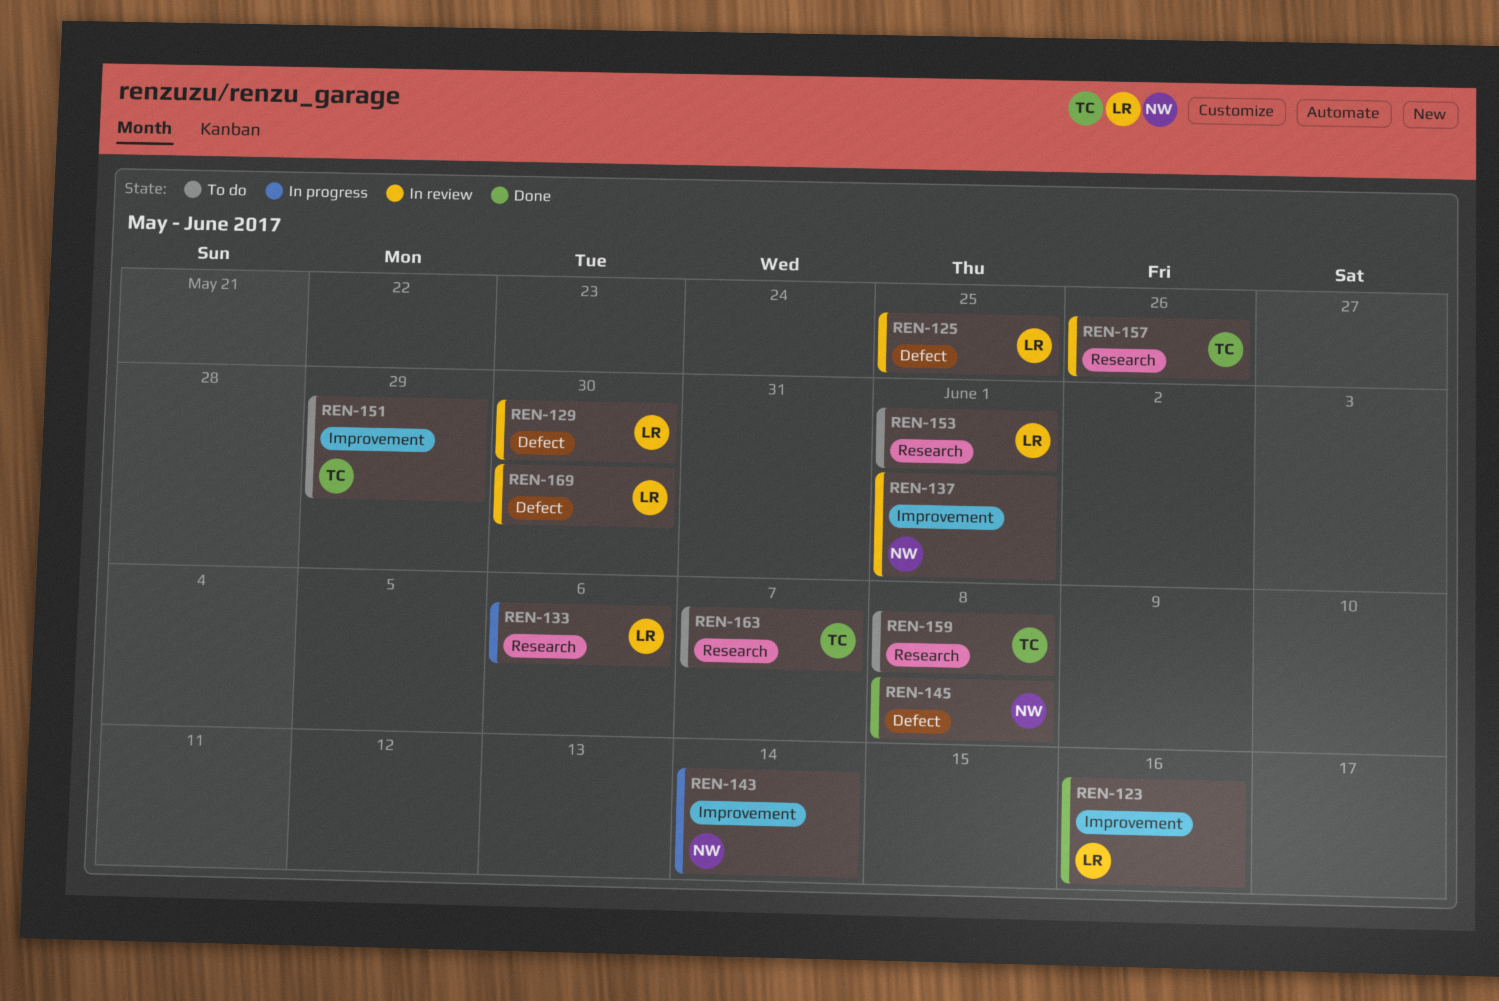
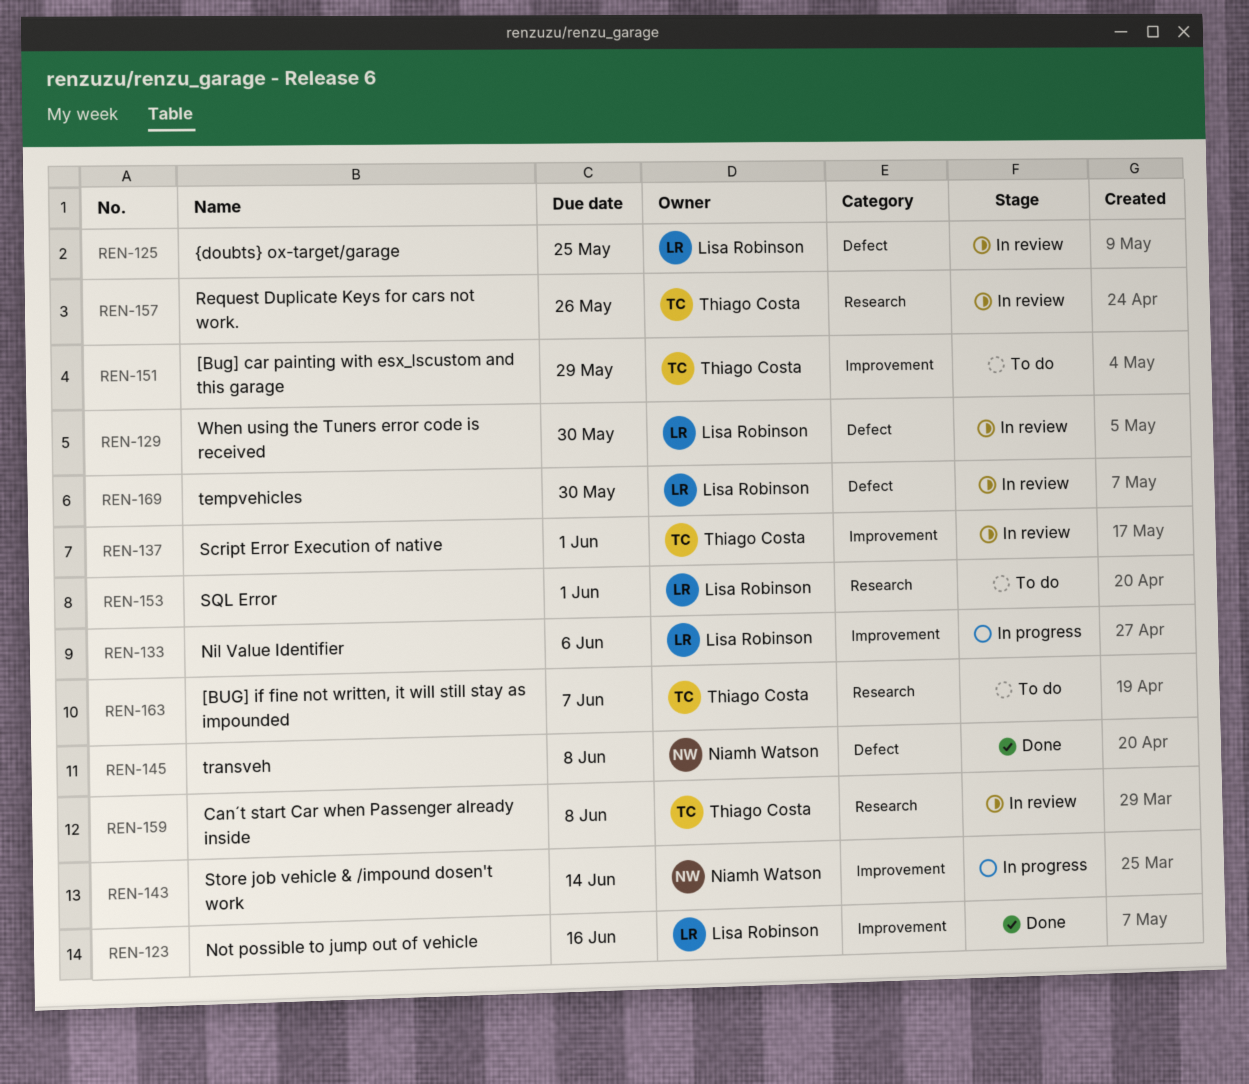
REN-133, label: Research -> Improvement
REN-137, owner: Niamh Watson -> Thiago Costa
REN-159, status: To do -> In review

